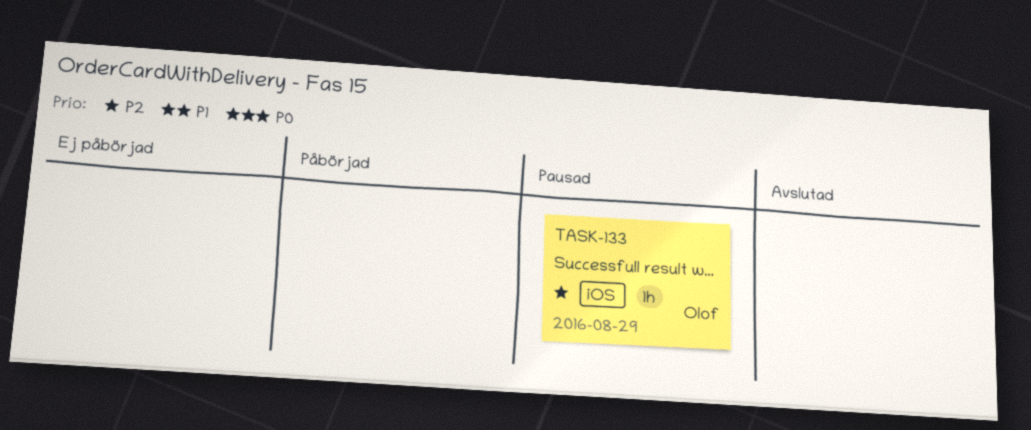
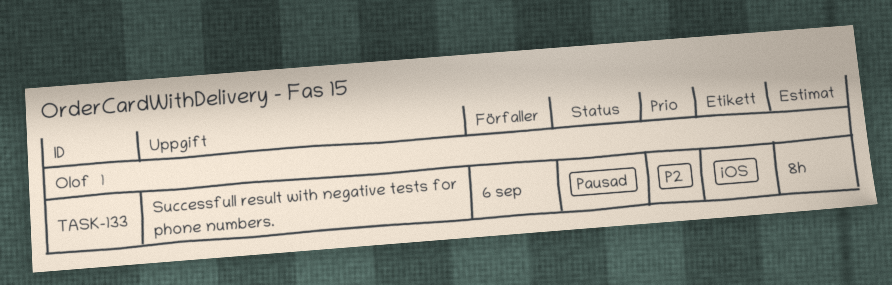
TASK-133, estimate: 1h -> 8h
TASK-133, due: Aug 29 -> Sep 6

